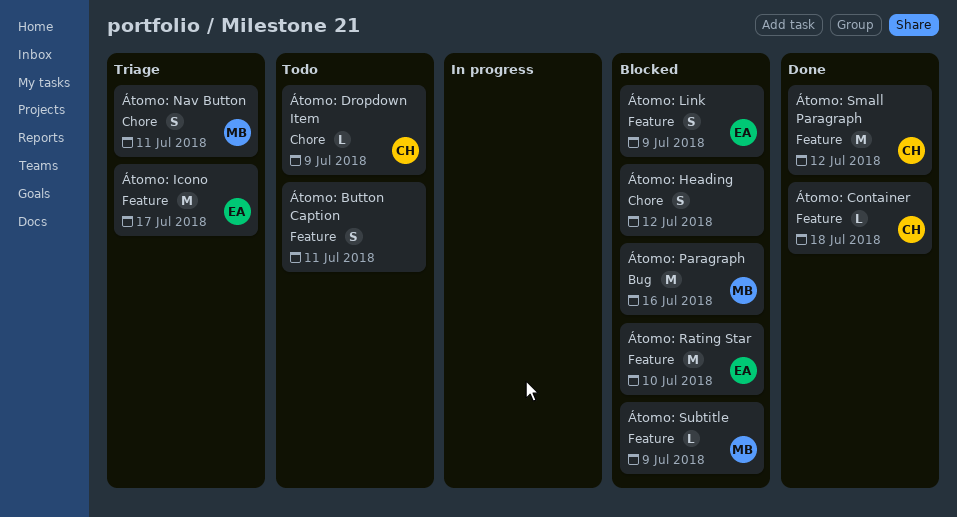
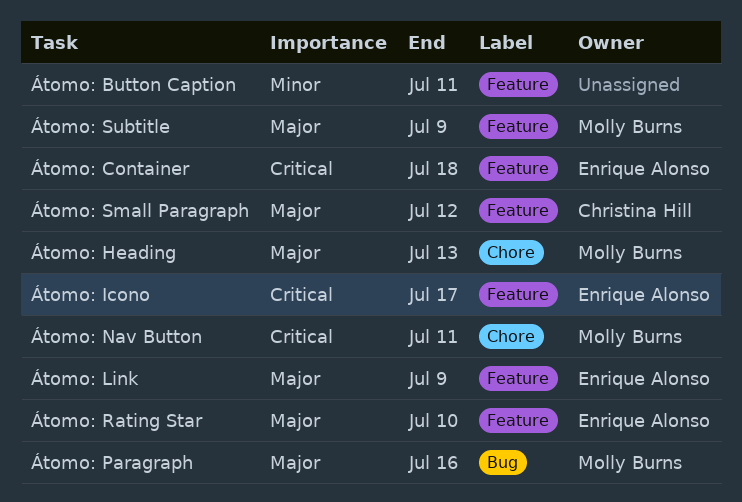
Átomo: Container, owner: Christina Hill -> Enrique Alonso
Átomo: Dropdown Item: present -> none
Átomo: Heading, owner: none -> Molly Burns
Átomo: Heading, due: Jul 12 -> Jul 13

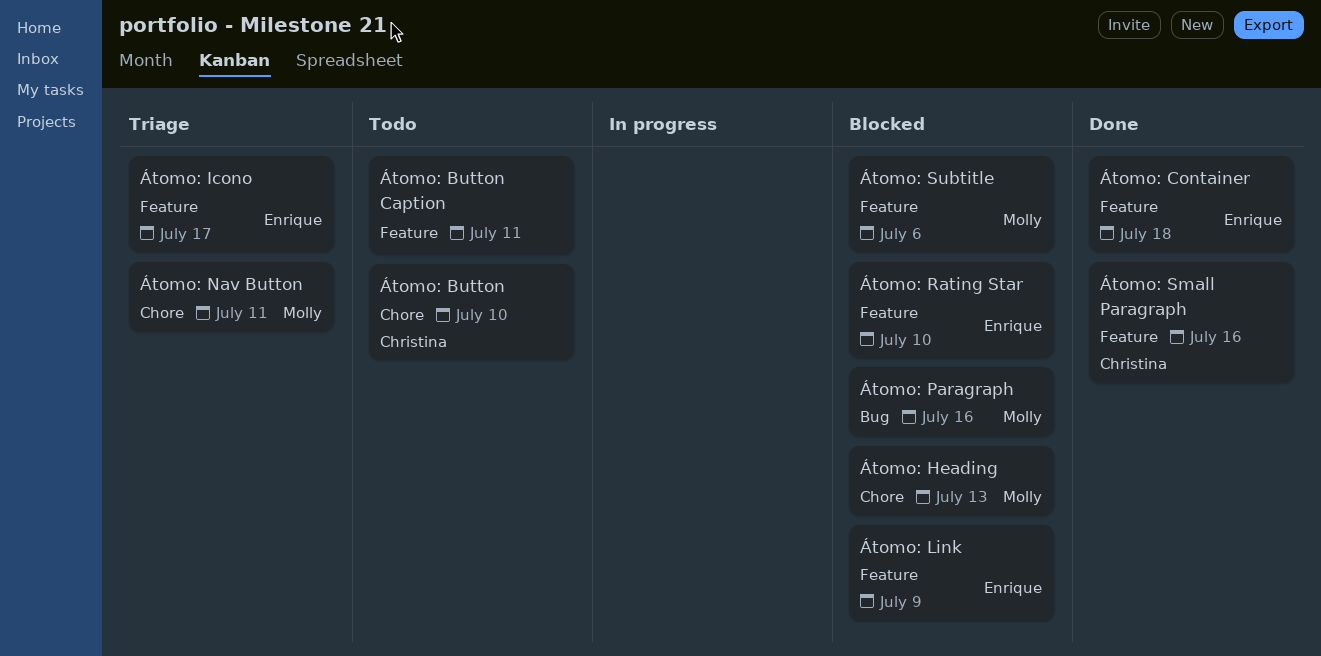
Átomo: Button: none -> present
Átomo: Small Paragraph, due: Jul 12 -> Jul 16
Átomo: Subtitle, due: Jul 9 -> Jul 6

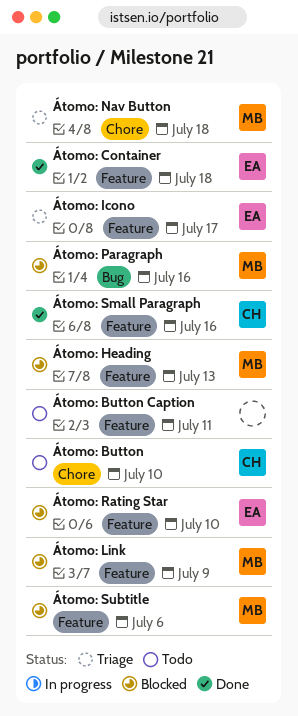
Átomo: Heading, label: Chore -> Feature
Átomo: Link, owner: Enrique -> Molly
Átomo: Nav Button, due: Jul 11 -> Jul 18

